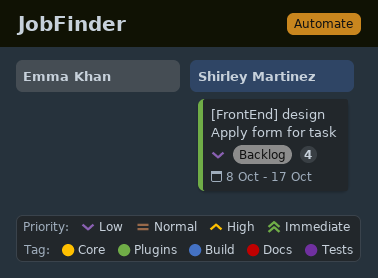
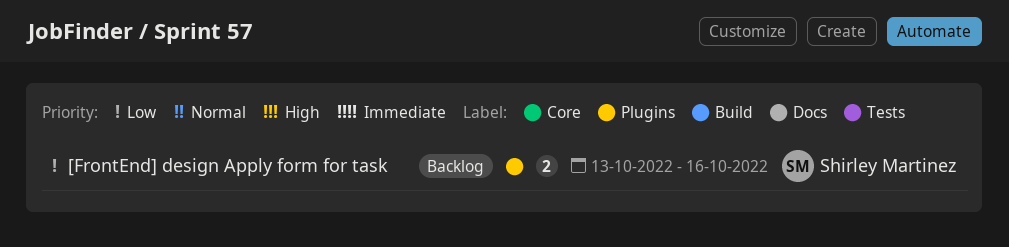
[FrontEnd] design Apply form for task, estimate: 4 -> 2
[FrontEnd] design Apply form for task, start: Oct 8 -> Oct 13
[FrontEnd] design Apply form for task, due: Oct 17 -> Oct 16

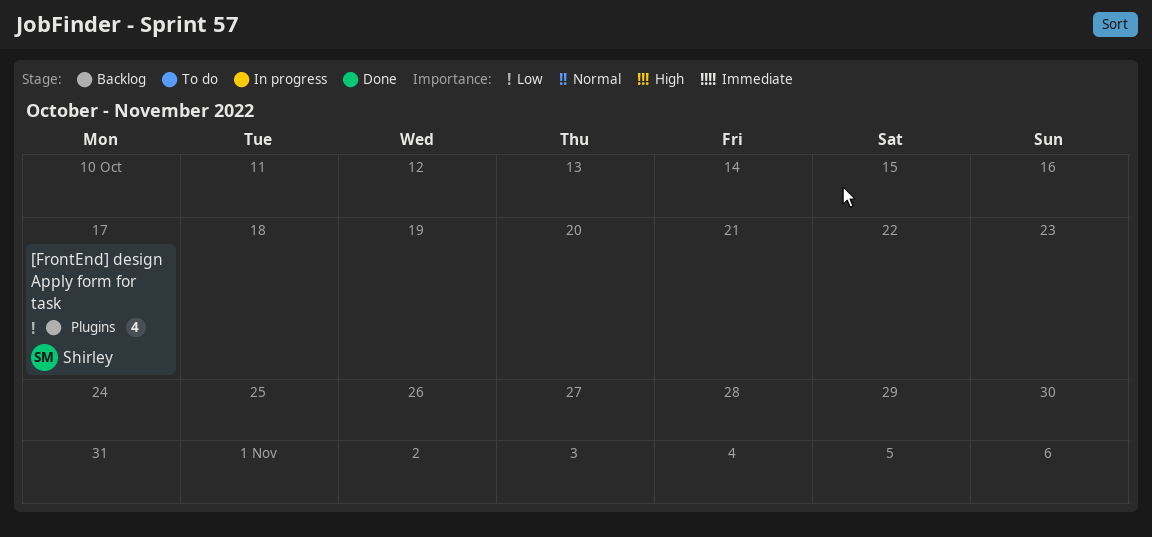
[FrontEnd] design Apply form for task, estimate: 2 -> 4
[FrontEnd] design Apply form for task, due: Oct 16 -> Oct 17

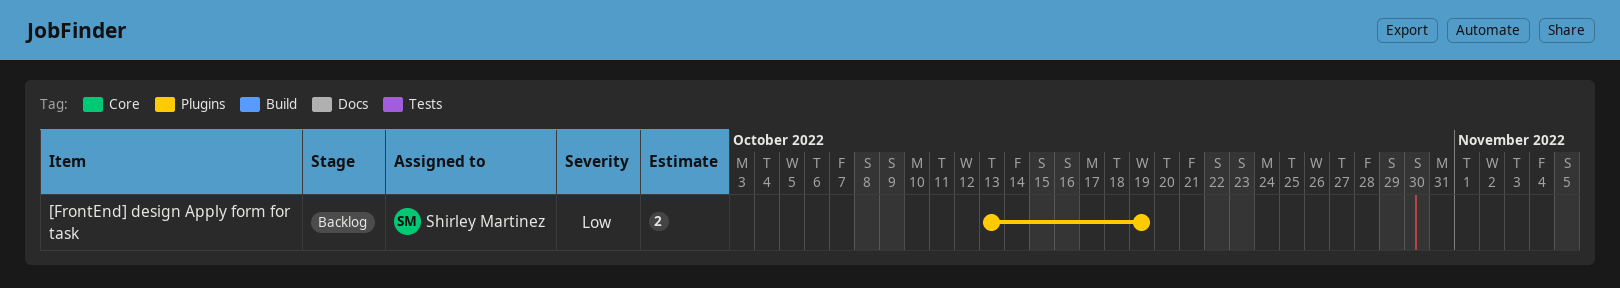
[FrontEnd] design Apply form for task, estimate: 4 -> 2
[FrontEnd] design Apply form for task, due: Oct 17 -> Oct 19

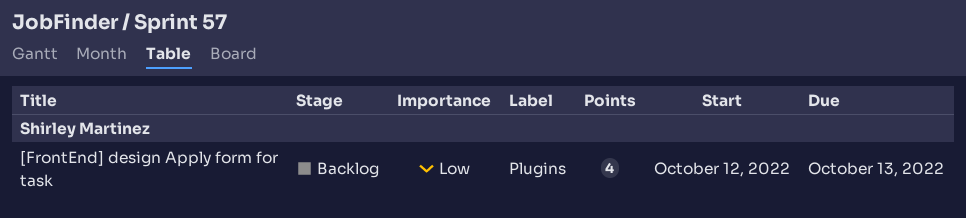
[FrontEnd] design Apply form for task, estimate: 2 -> 4
[FrontEnd] design Apply form for task, start: Oct 13 -> Oct 12
[FrontEnd] design Apply form for task, due: Oct 19 -> Oct 13

